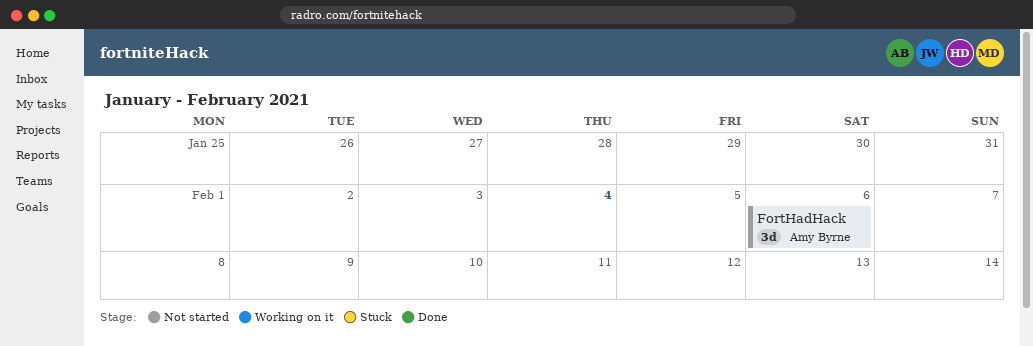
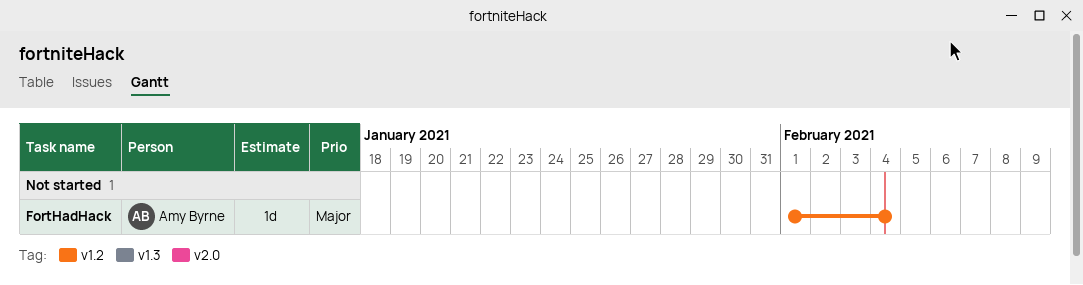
FortHadHack, estimate: 3d -> 1d
FortHadHack, due: Feb 6 -> Feb 4

